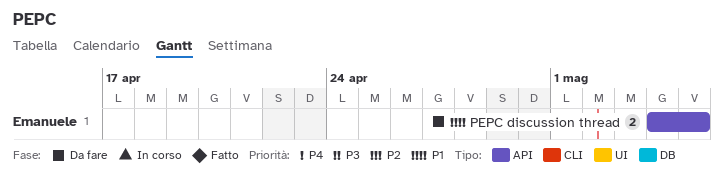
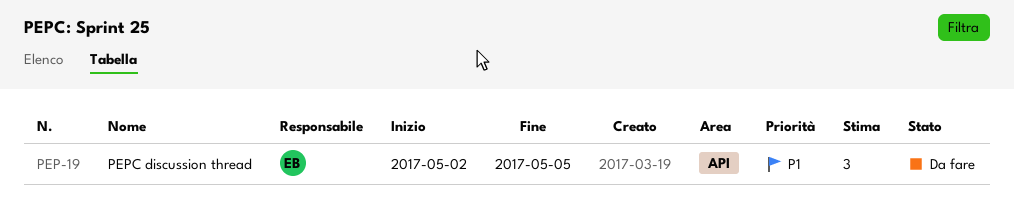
PEPC discussion thread, estimate: 2 -> 3
PEPC discussion thread, start: May 4 -> May 2

